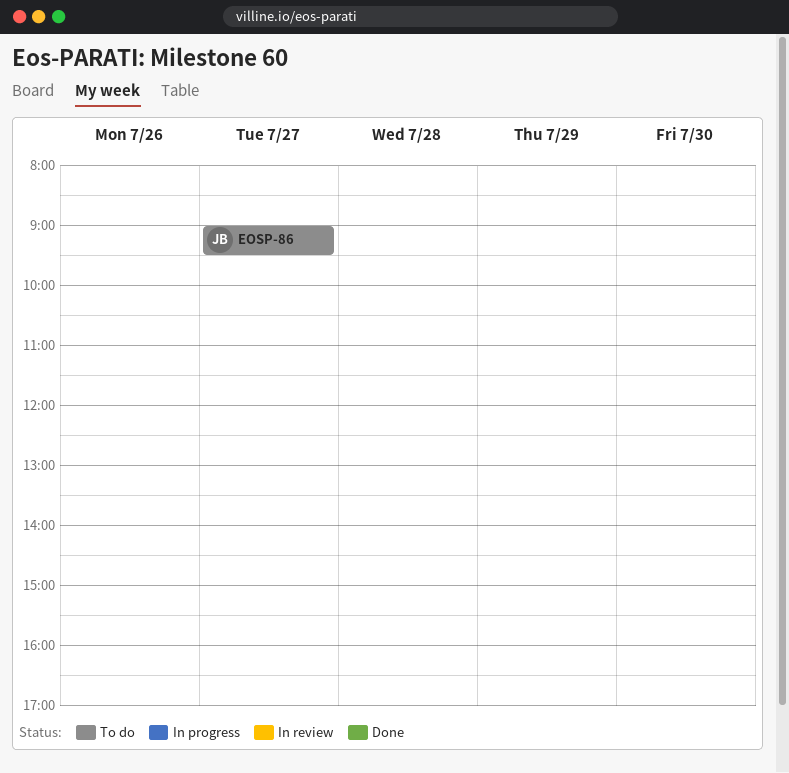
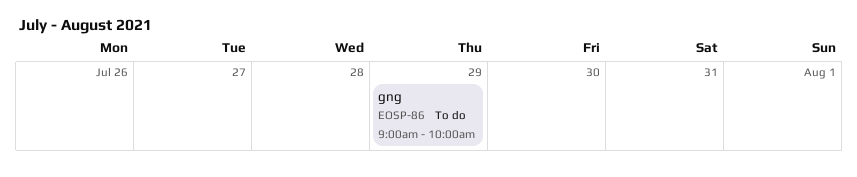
EOSP-86, day: Jul 27 -> Jul 29
EOSP-86, ends: 09:30 -> 10:00

